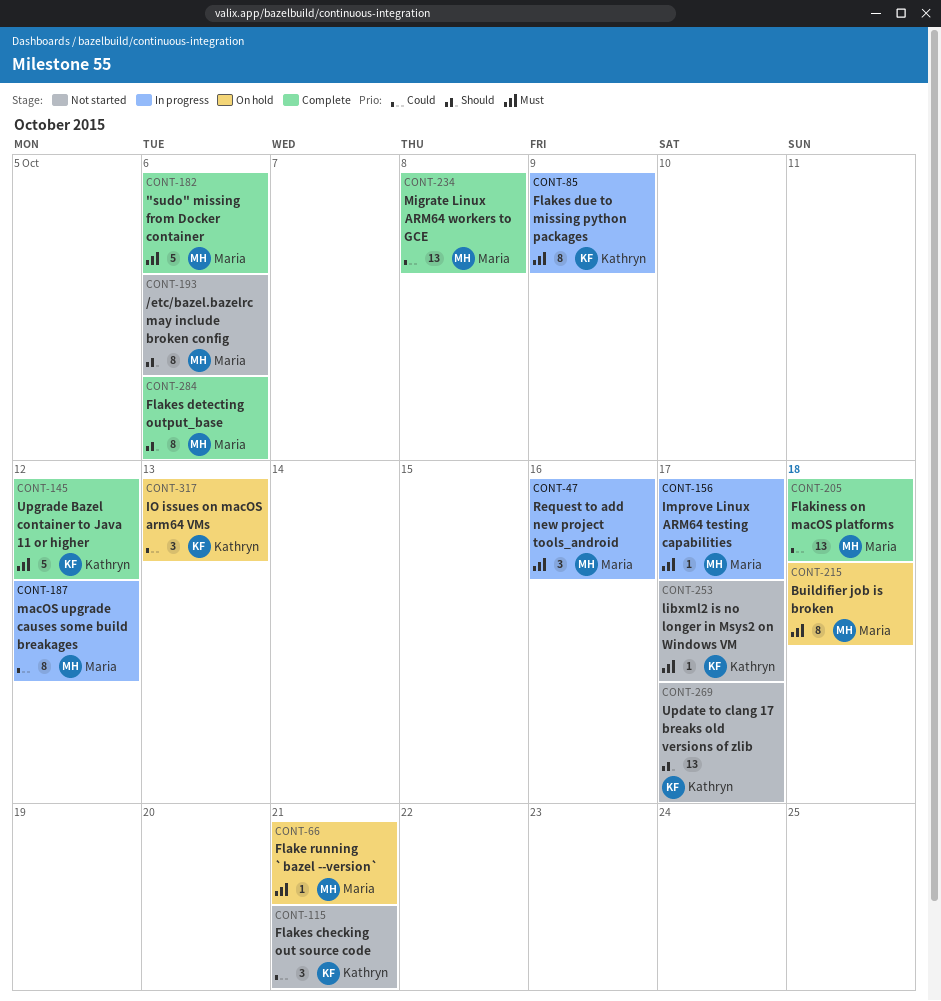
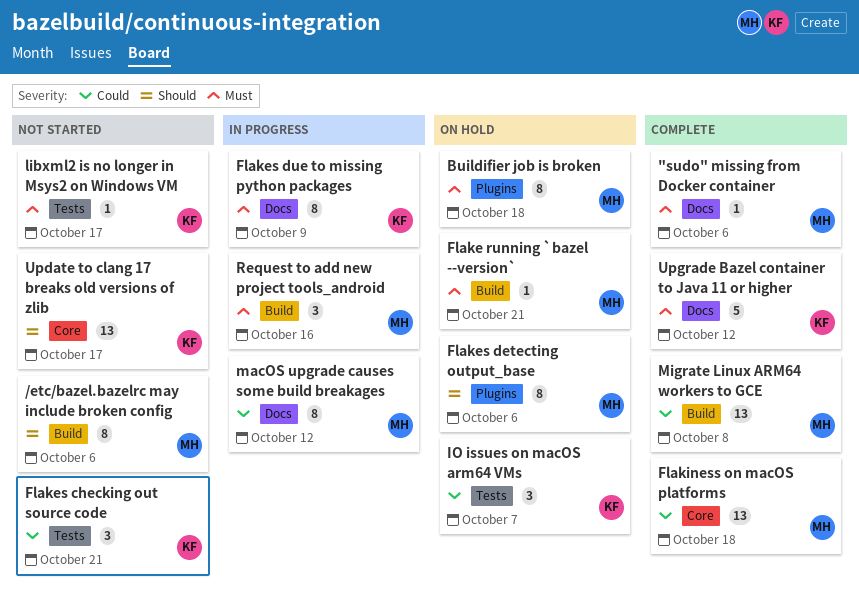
"sudo" missing from Docker container, estimate: 5 -> 1
Flakes detecting output_base, status: Complete -> On hold
Improve Linux ARM64 testing capabilities: present -> none
IO issues on macOS arm64 VMs, due: Oct 13 -> Oct 7

